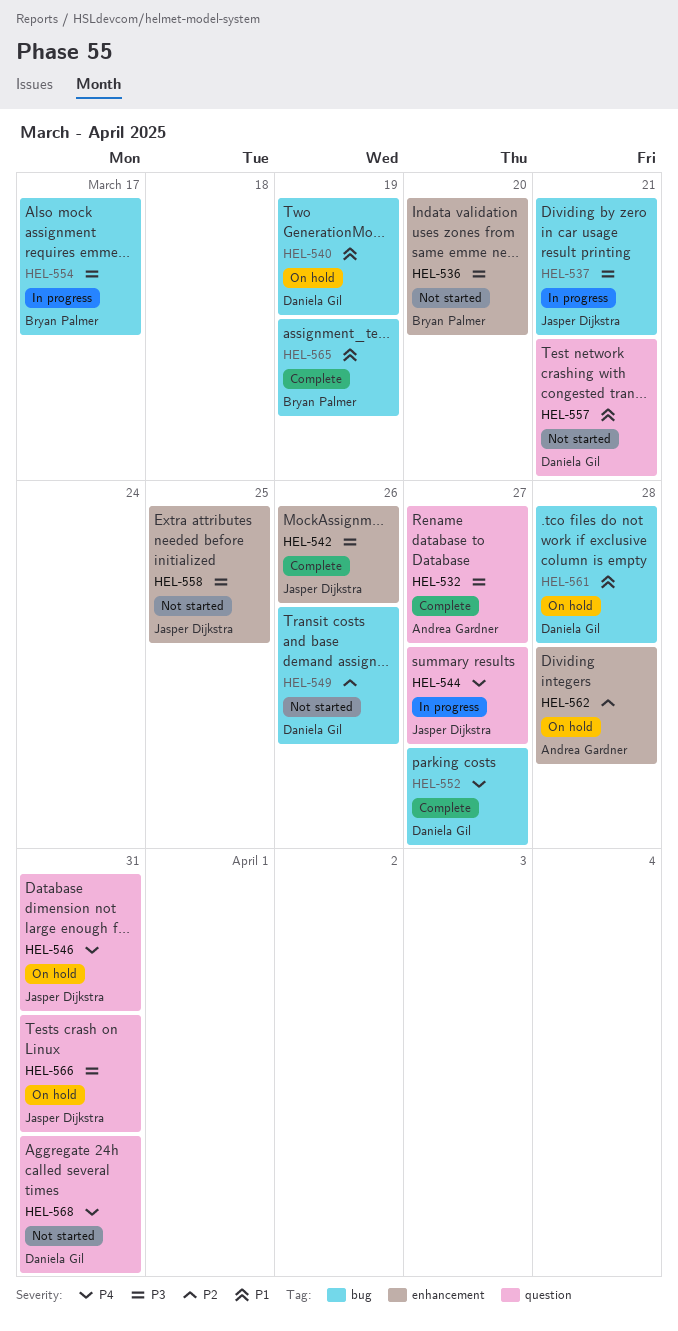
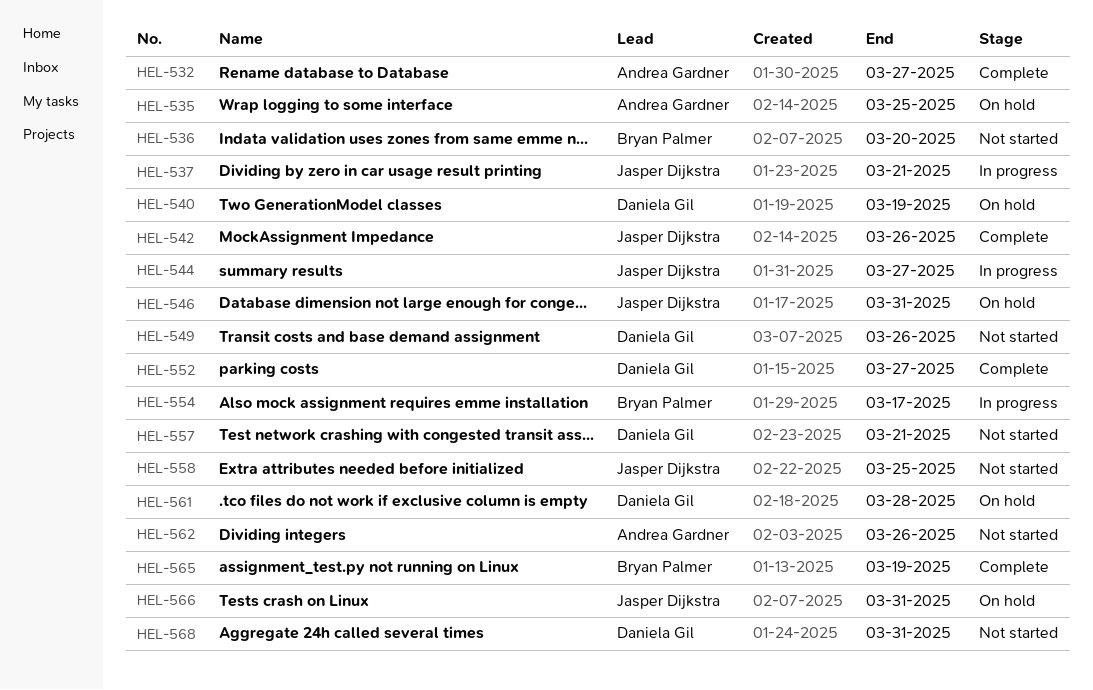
HEL-535: none -> present
HEL-562, status: On hold -> Not started
HEL-562, due: Mar 28 -> Mar 26

